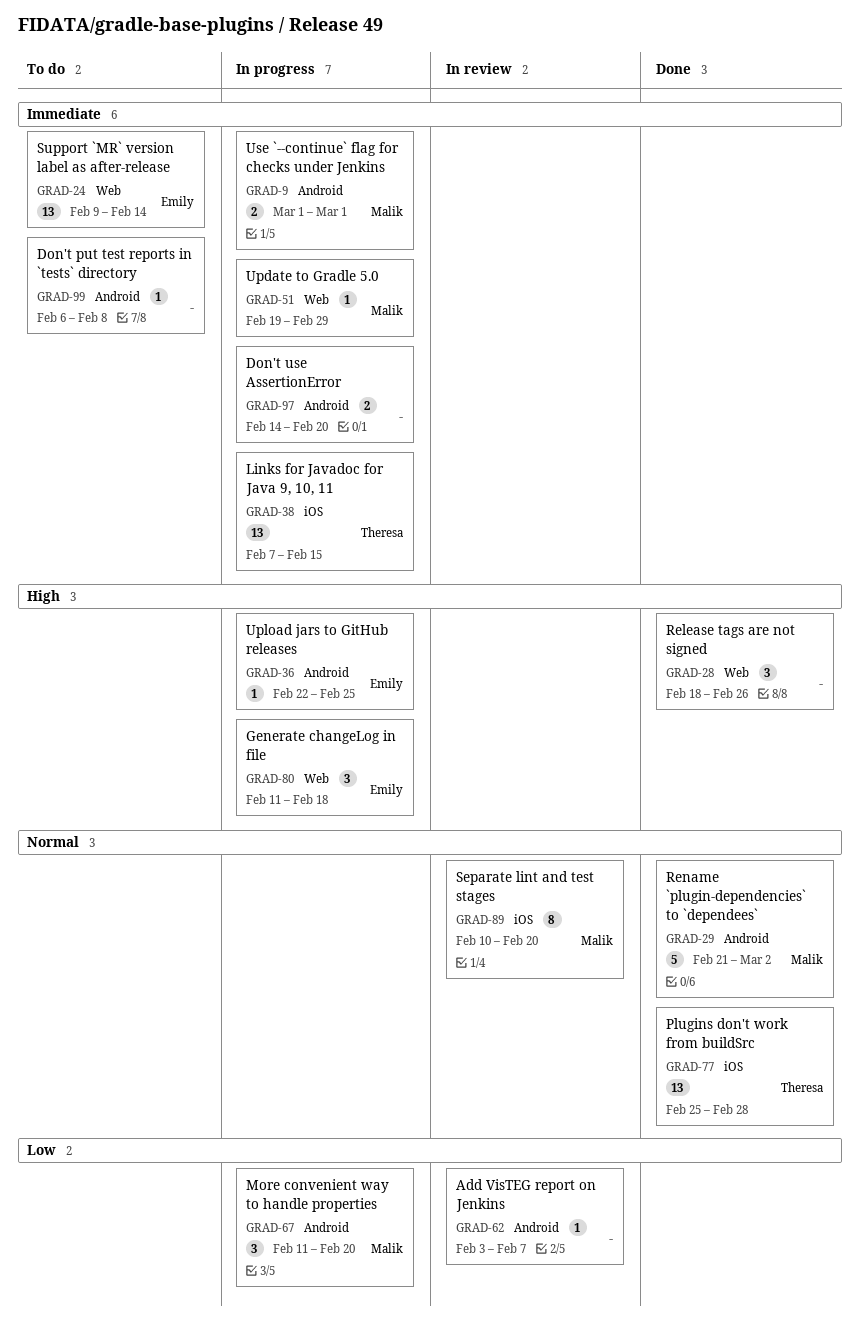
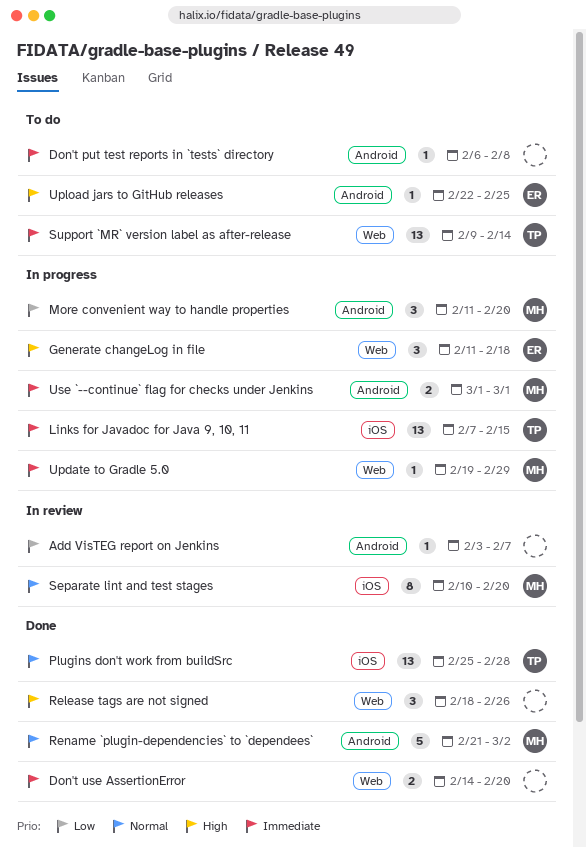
Don't use AssertionError, status: In progress -> Done
Don't use AssertionError, label: Android -> Web
Support `MR` version label as after-release, owner: Emily -> Theresa
Upload jars to GitHub releases, status: In progress -> To do

